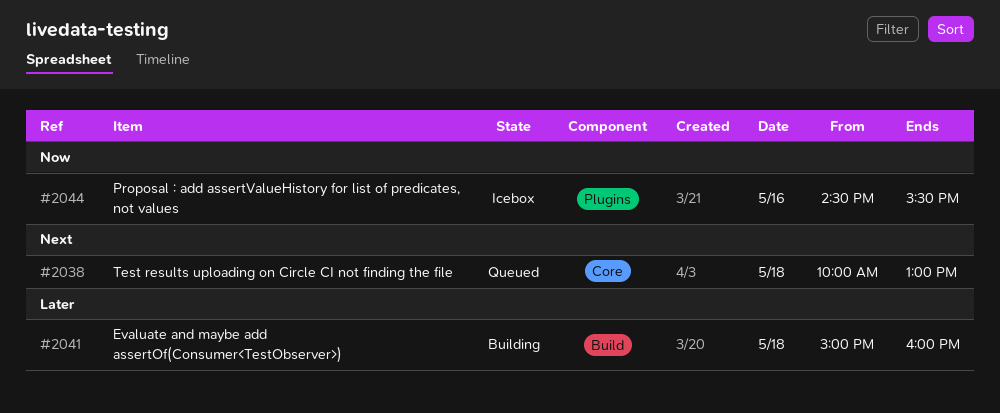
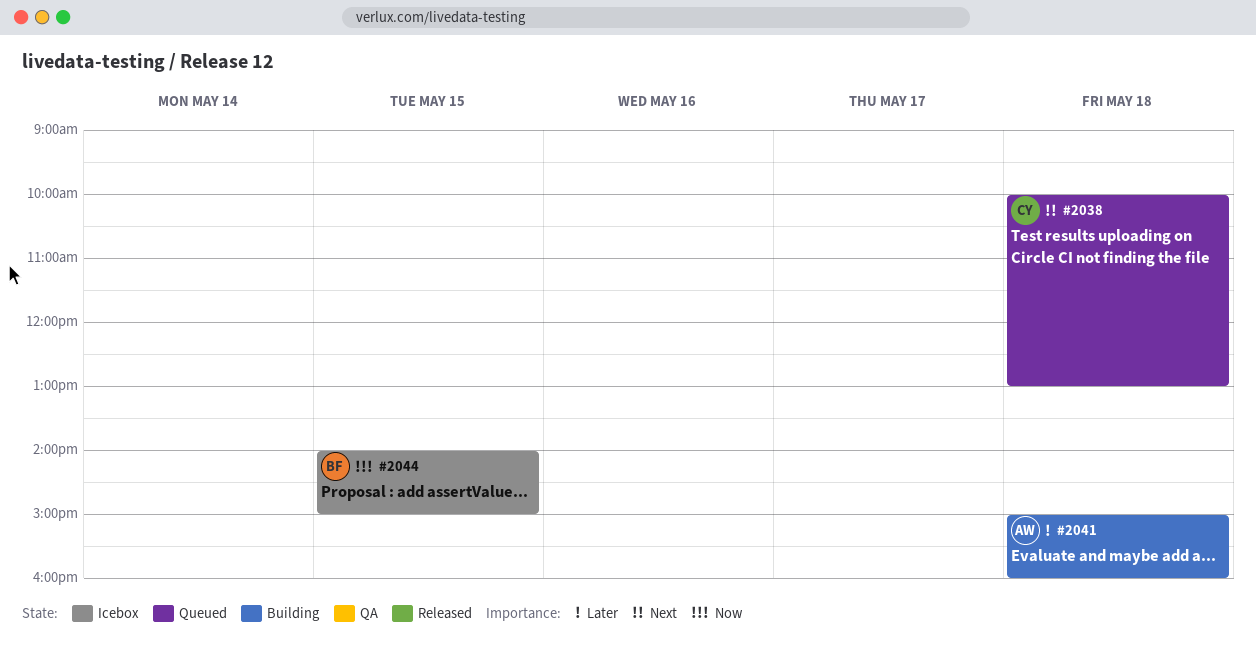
#2044, day: May 16 -> May 15
#2044, begins: 14:30 -> 14:00
#2044, ends: 15:30 -> 15:00

